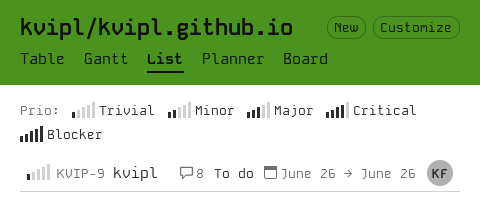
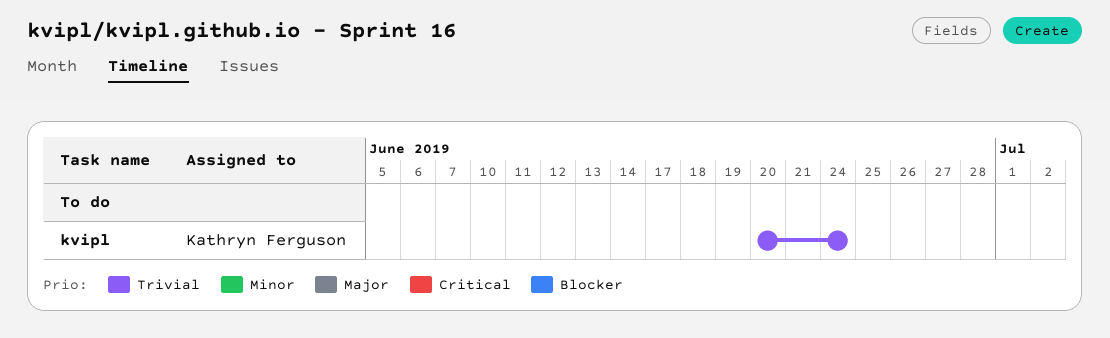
kvipl, start: Jun 26 -> Jun 20
kvipl, due: Jun 26 -> Jun 24

